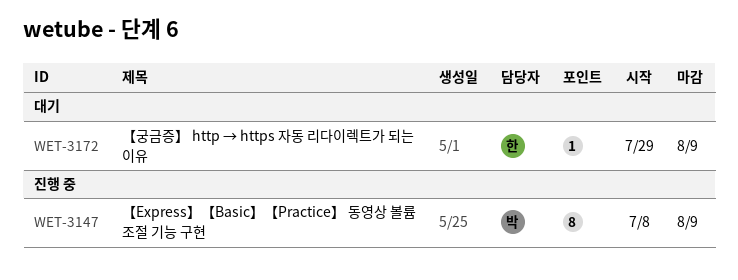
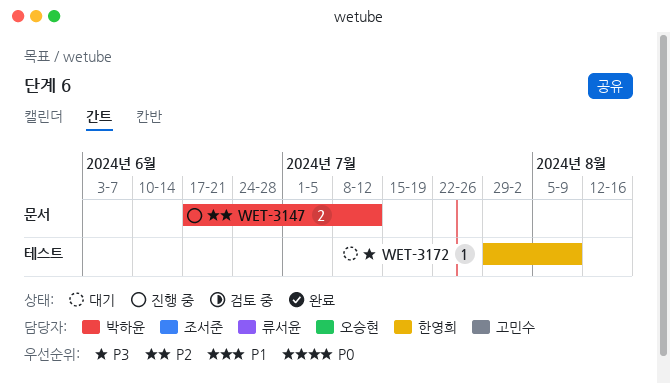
WET-3147, estimate: 8 -> 2
WET-3147, start: Jul 8 -> Jun 17
WET-3147, due: Aug 9 -> Jul 12

